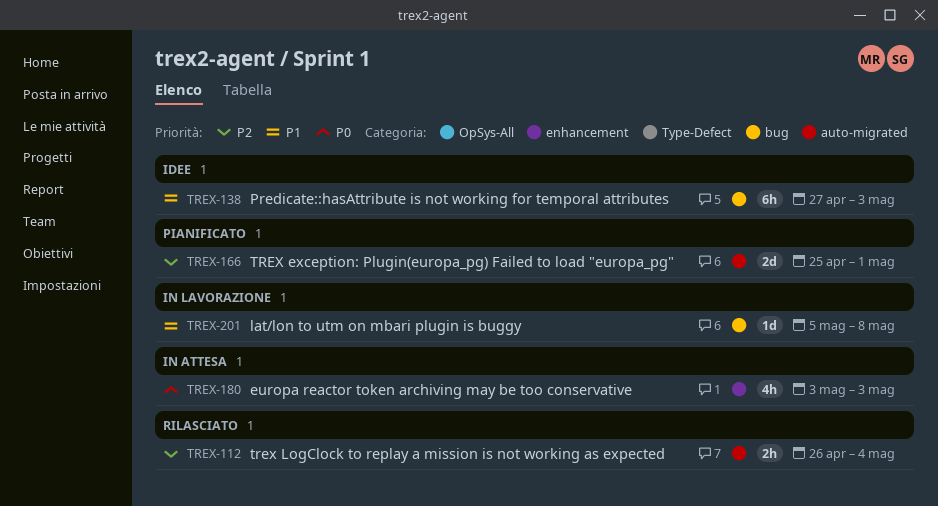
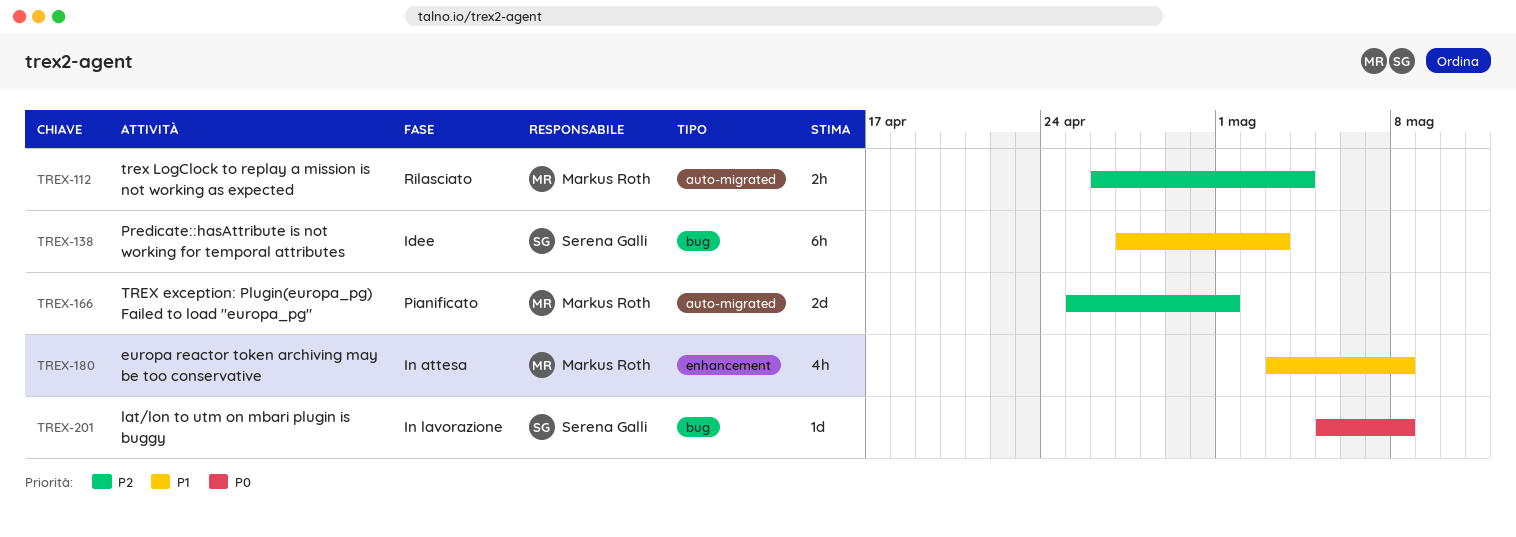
TREX-180, priority: P0 -> P1
TREX-180, due: May 3 -> May 8
TREX-201, priority: P1 -> P0

